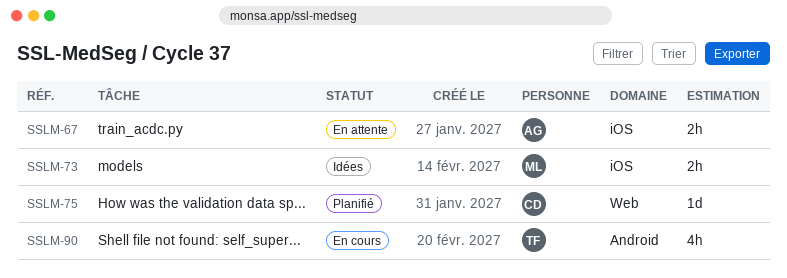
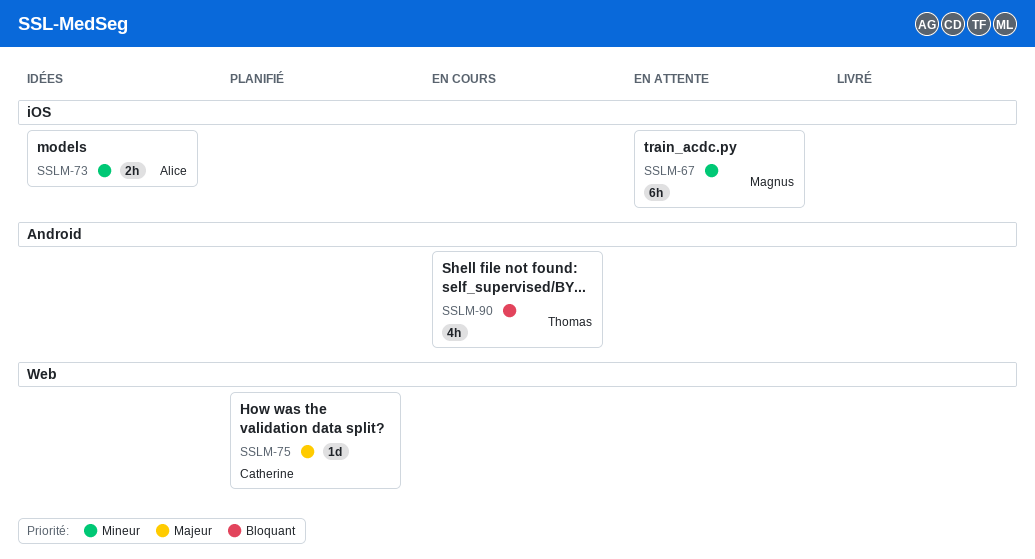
SSLM-67, owner: Alice -> Magnus
SSLM-67, estimate: 2h -> 6h
SSLM-73, owner: Magnus -> Alice

